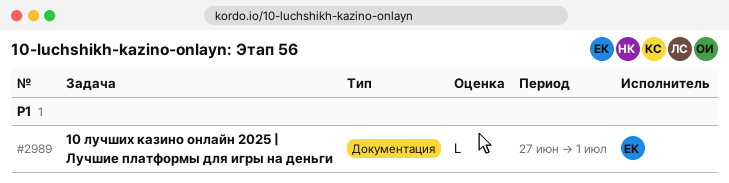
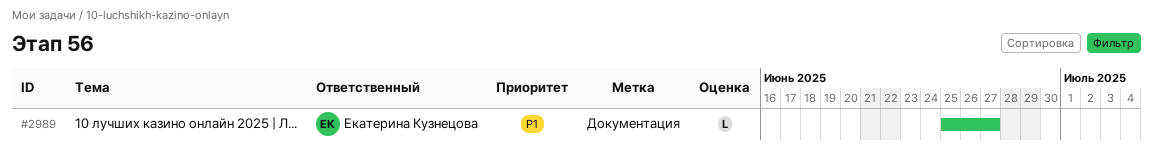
#2989, start: Jun 27 -> Jun 25
#2989, due: Jul 1 -> Jun 27

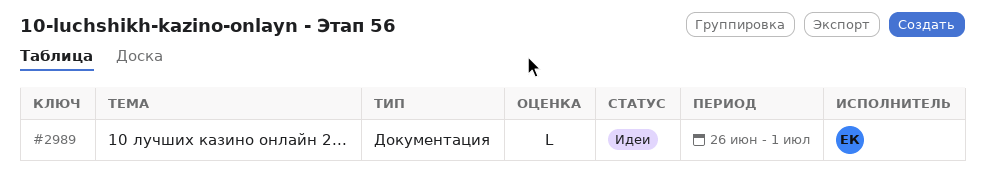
#2989, start: Jun 25 -> Jun 26
#2989, due: Jun 27 -> Jul 1

